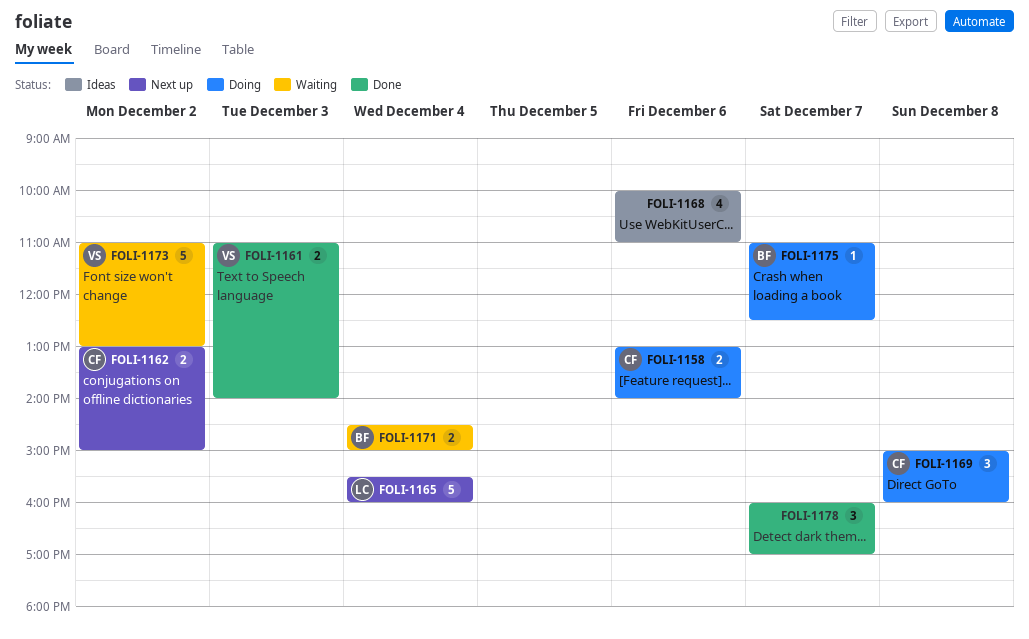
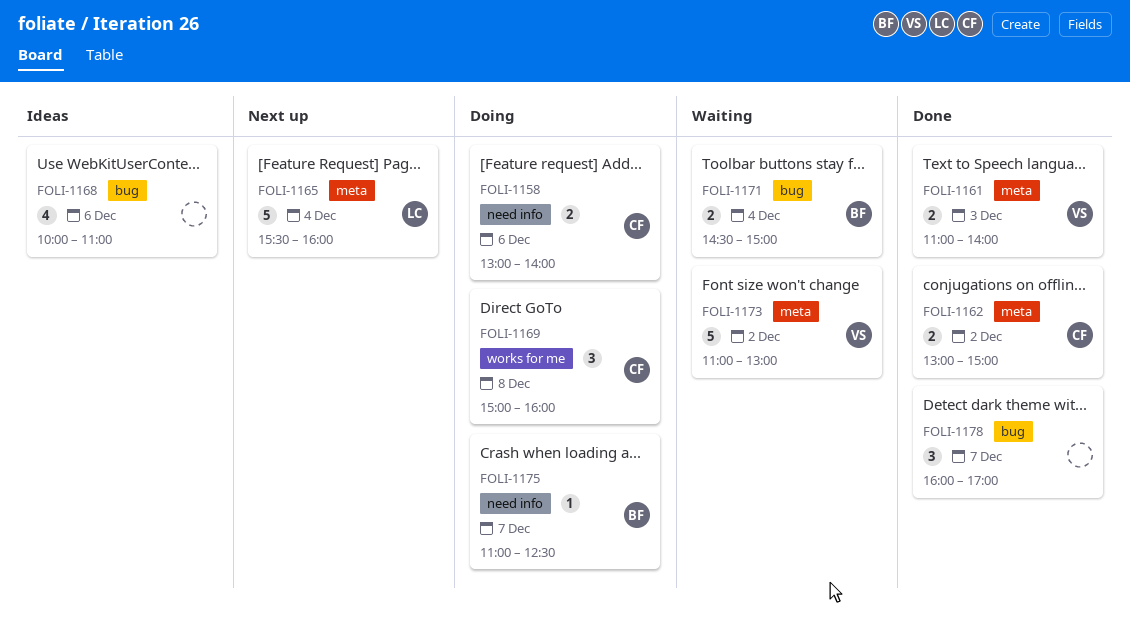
FOLI-1162, status: Next up -> Done

